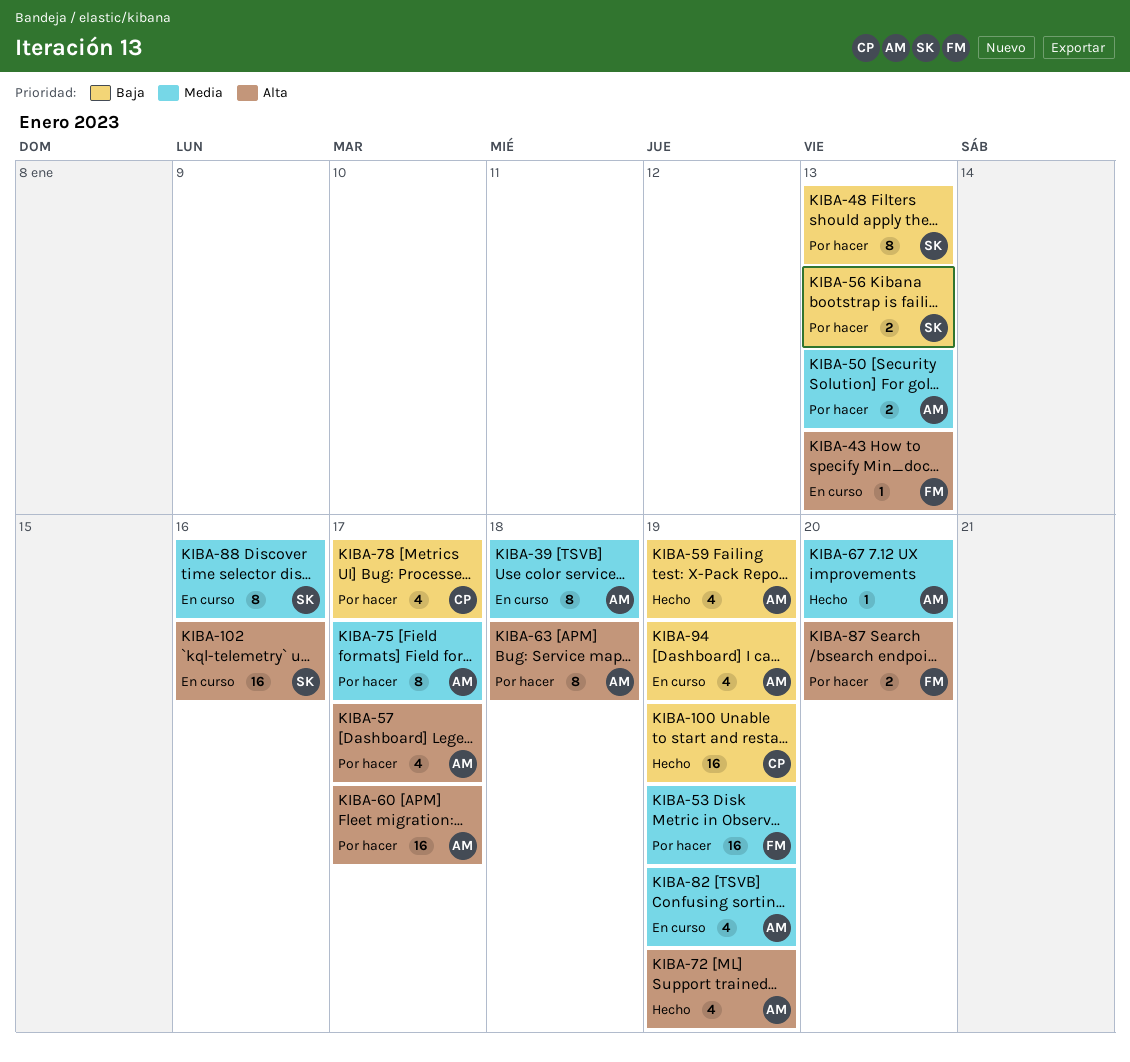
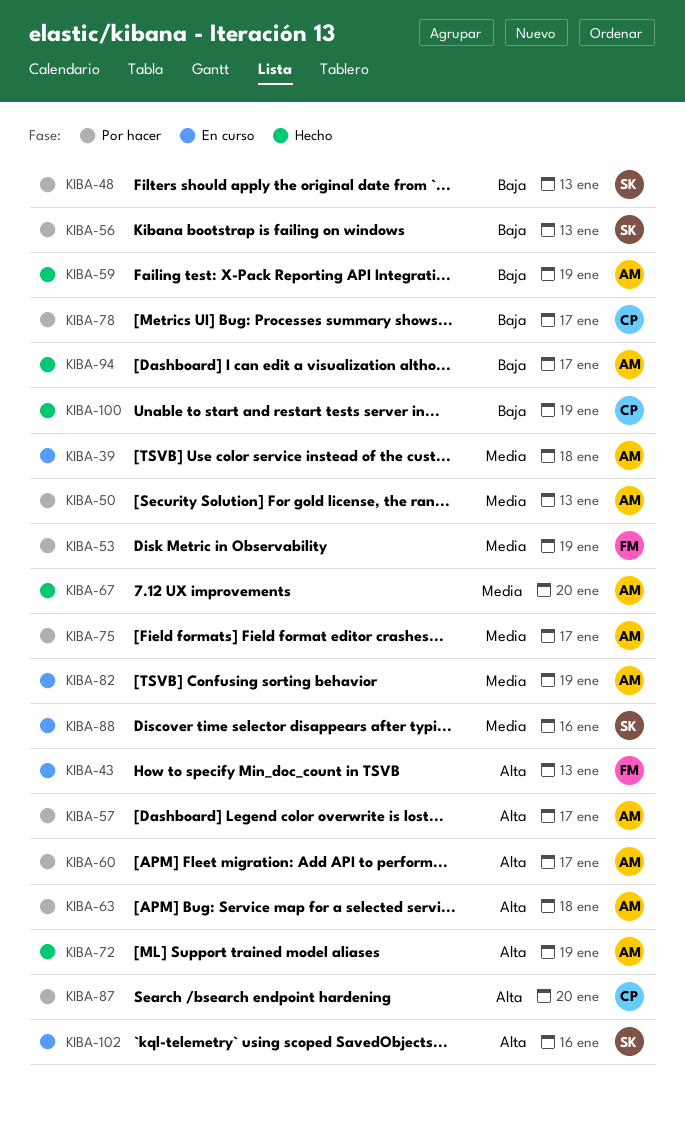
KIBA-87, owner: FM -> CP
KIBA-94, status: En curso -> Hecho
KIBA-94, due: Jan 19 -> Jan 17

